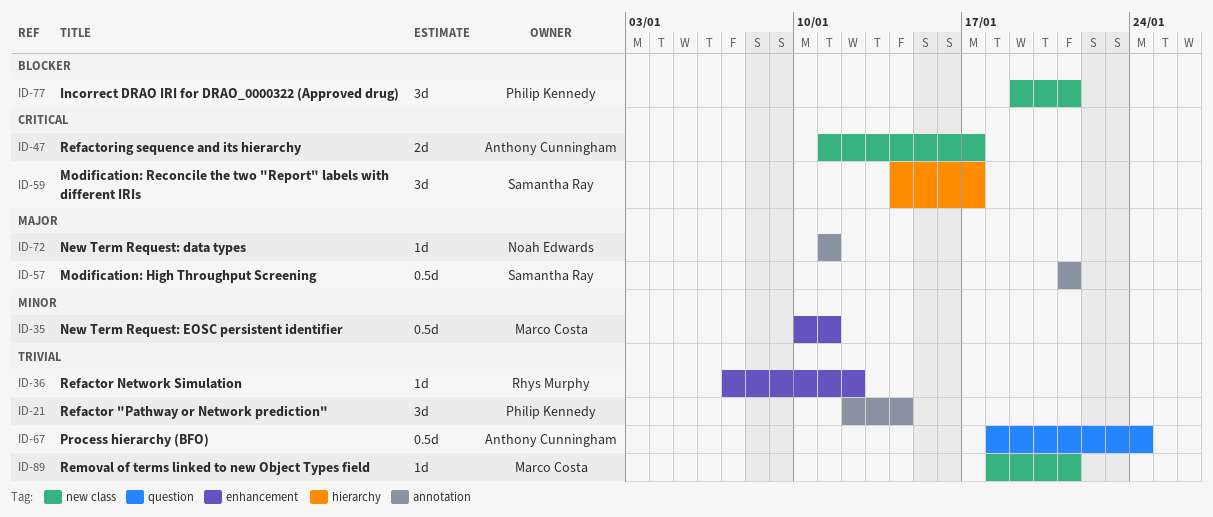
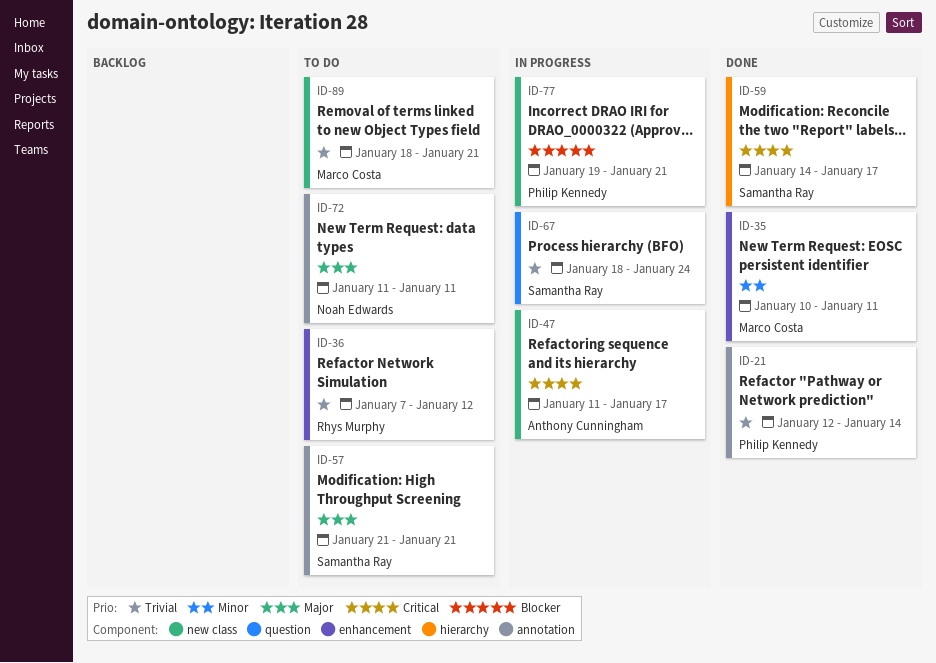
ID-67, owner: Anthony Cunningham -> Samantha Ray

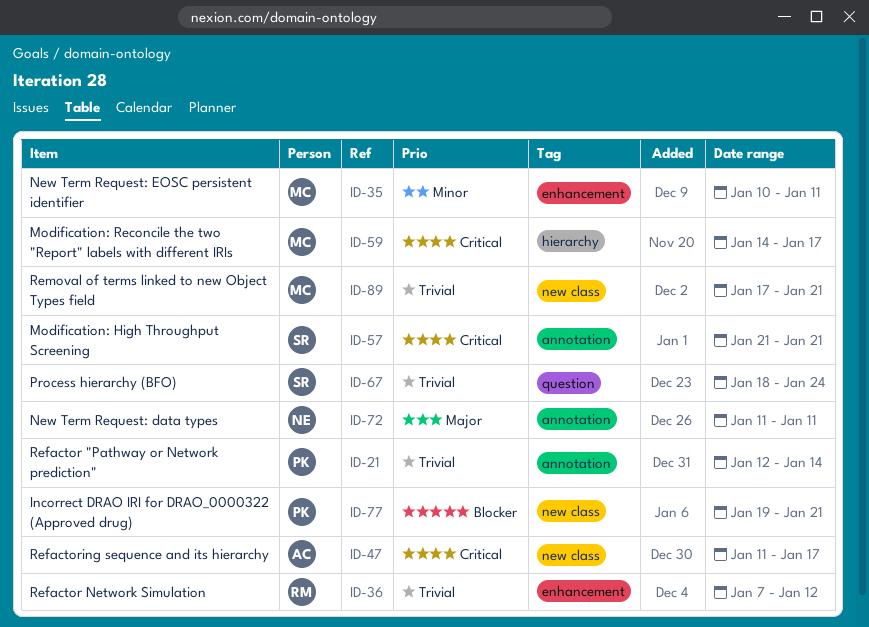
ID-57, priority: Major -> Critical
ID-59, owner: Samantha Ray -> Marco Costa
ID-89, start: Jan 18 -> Jan 17

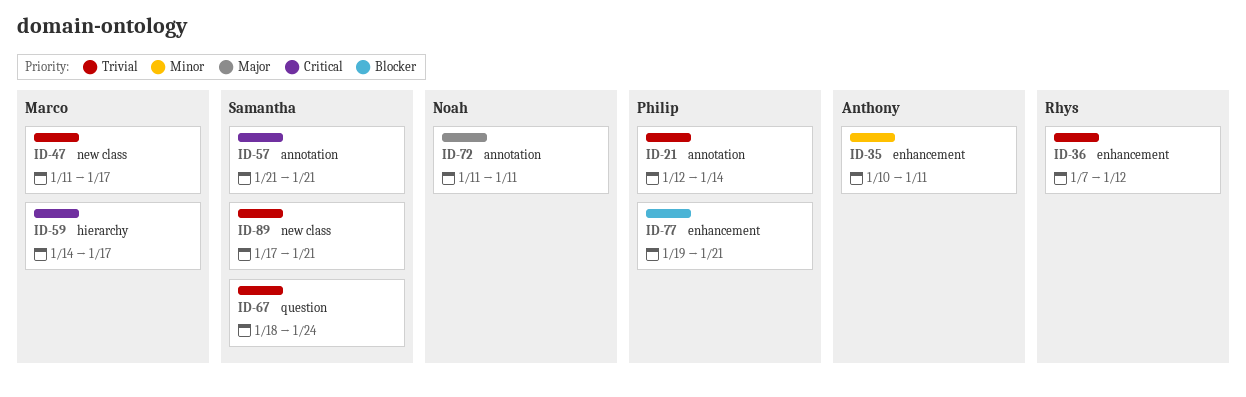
ID-35, owner: Marco -> Anthony
ID-47, owner: Anthony -> Marco
ID-47, priority: Critical -> Trivial
ID-77, label: new class -> enhancement
ID-89, owner: Marco -> Samantha

